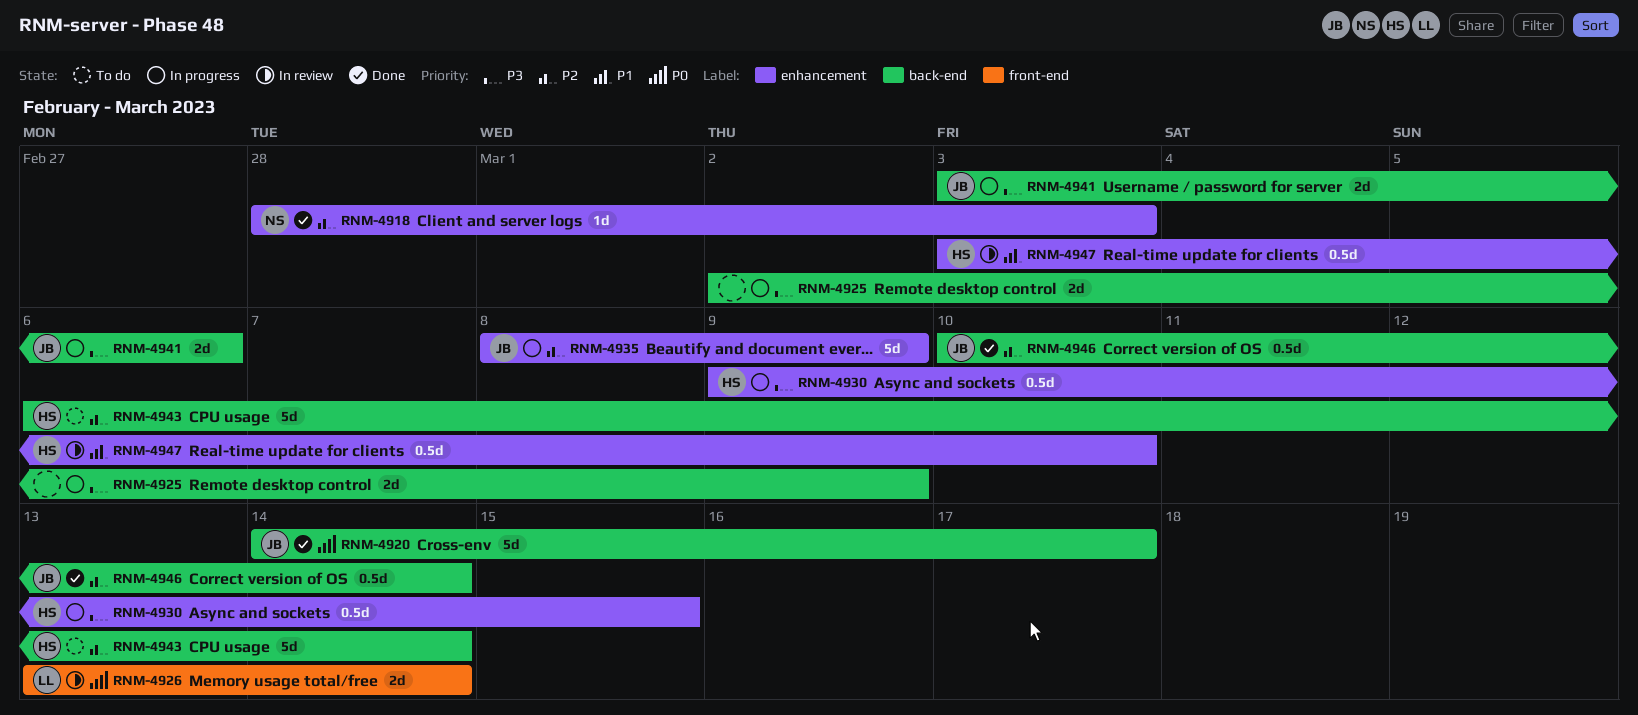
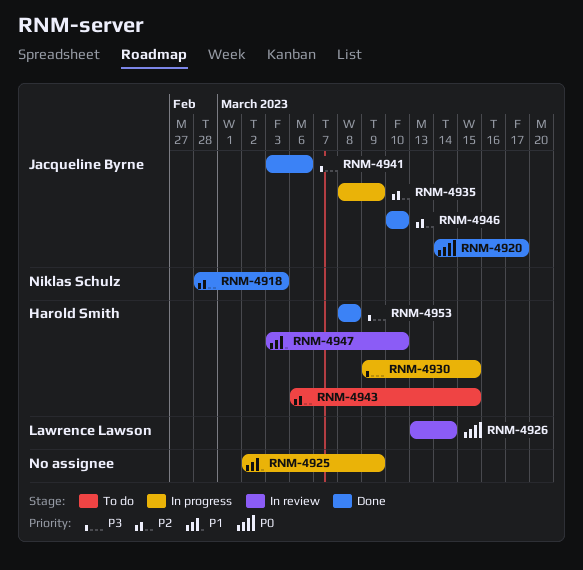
RNM-4925, priority: P3 -> P1
RNM-4941, status: In progress -> Done
RNM-4943, due: Mar 14 -> Mar 15
RNM-4946, due: Mar 14 -> Mar 10
RNM-4953: none -> present

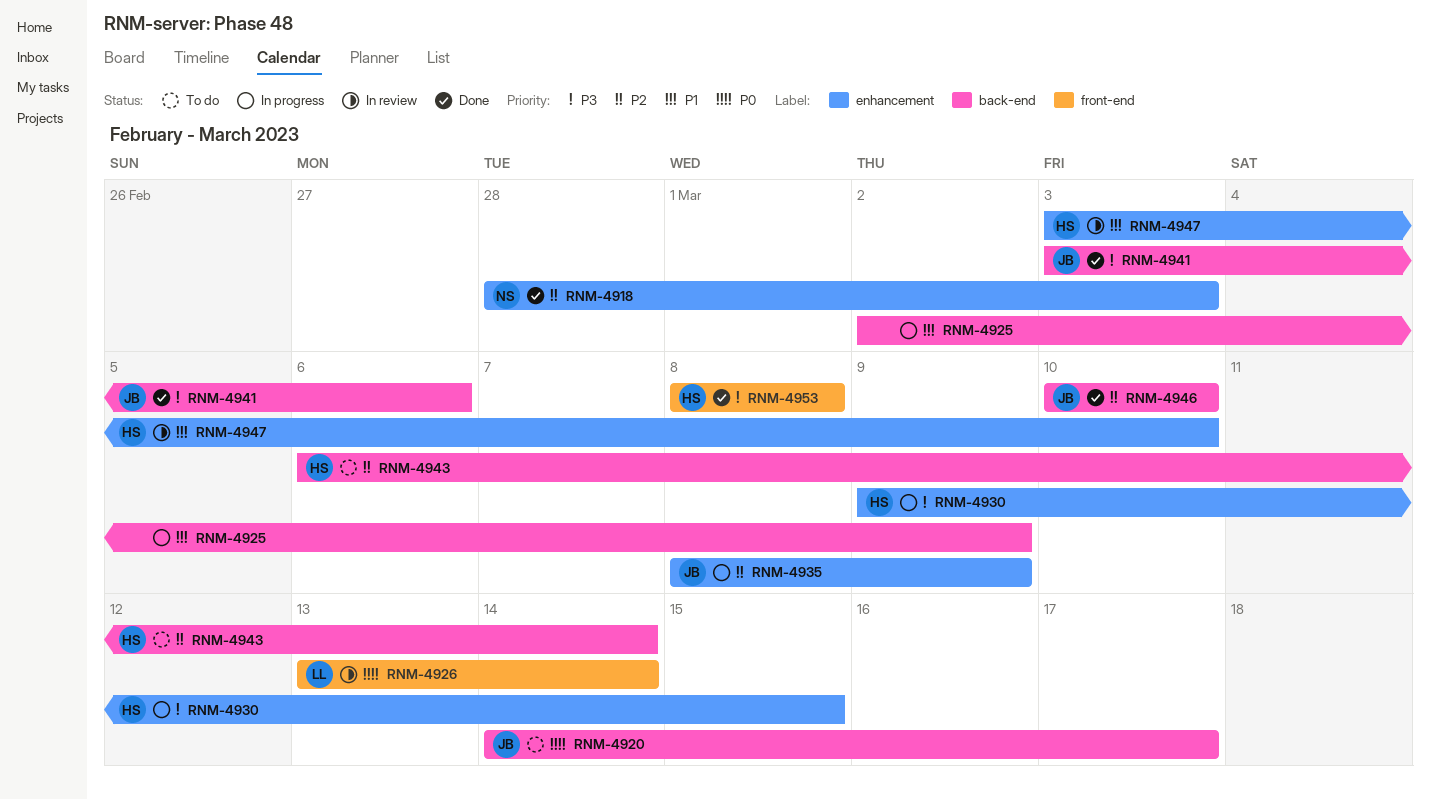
RNM-4920, status: Done -> To do
RNM-4943, due: Mar 15 -> Mar 14

